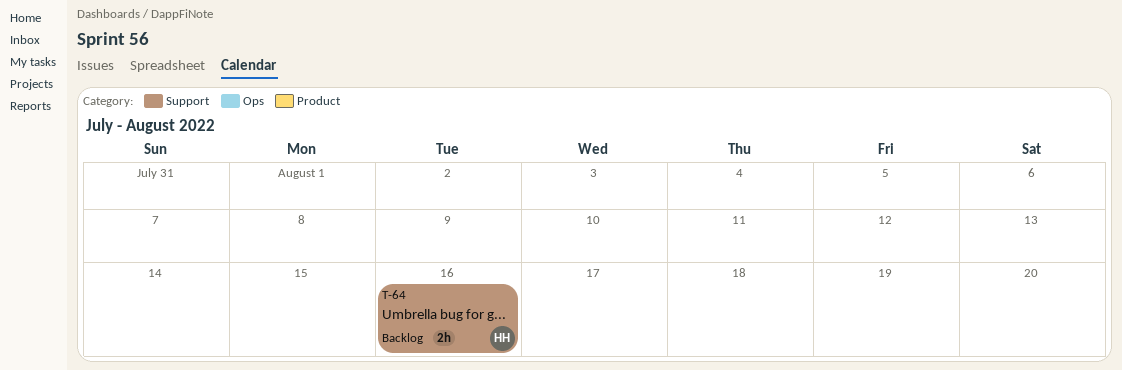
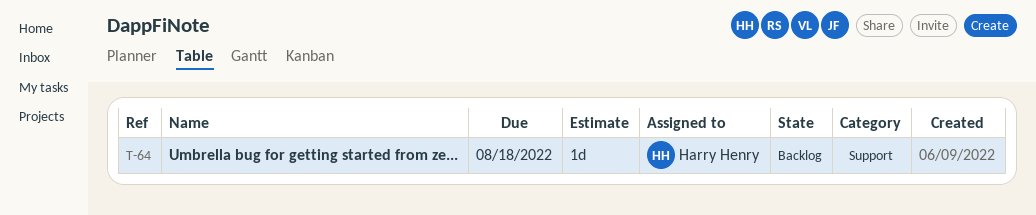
T-64, estimate: 2h -> 1d
T-64, due: Aug 16 -> Aug 18

